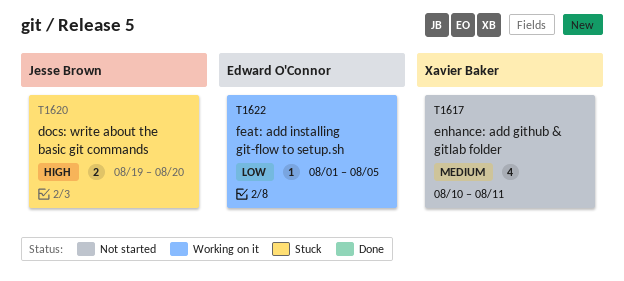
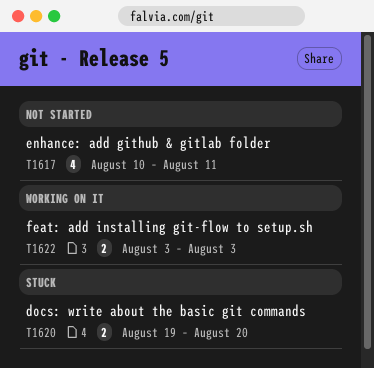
T1622, estimate: 1 -> 2
T1622, start: Aug 1 -> Aug 3
T1622, due: Aug 5 -> Aug 3

